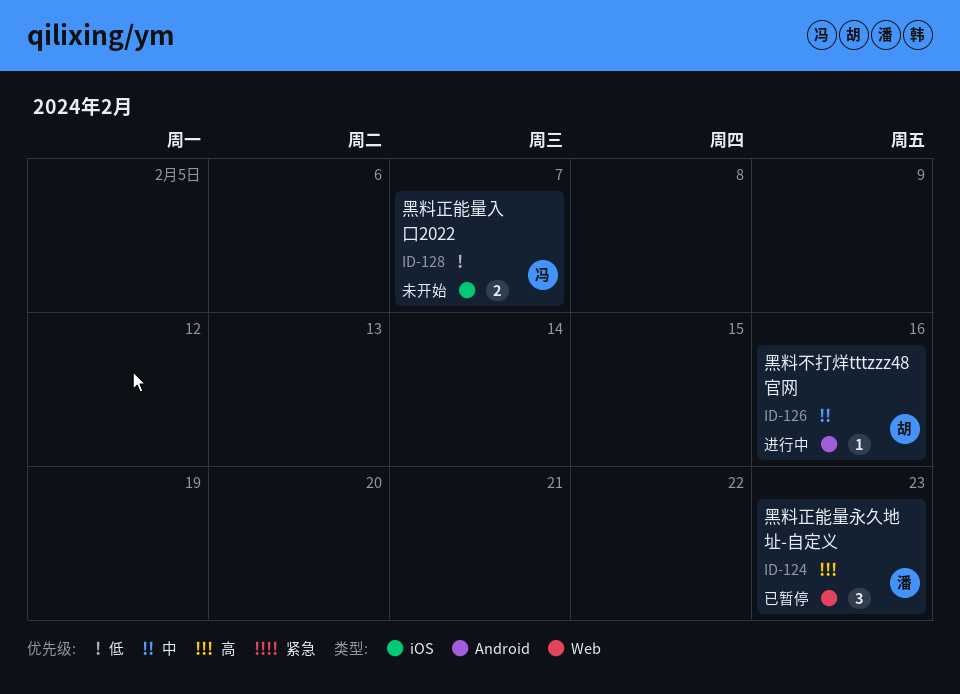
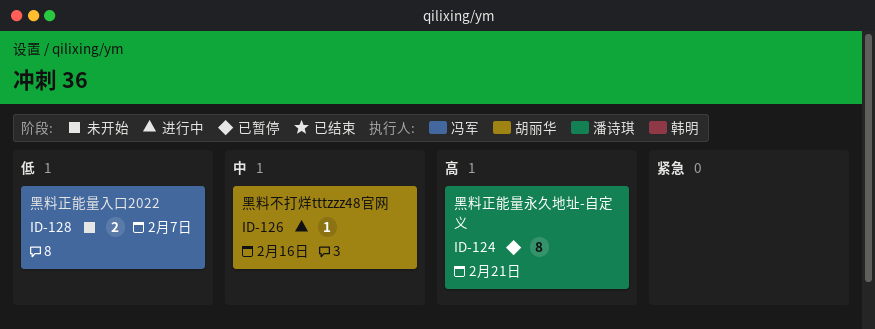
ID-124, estimate: 3 -> 8
ID-124, due: Feb 23 -> Feb 21

